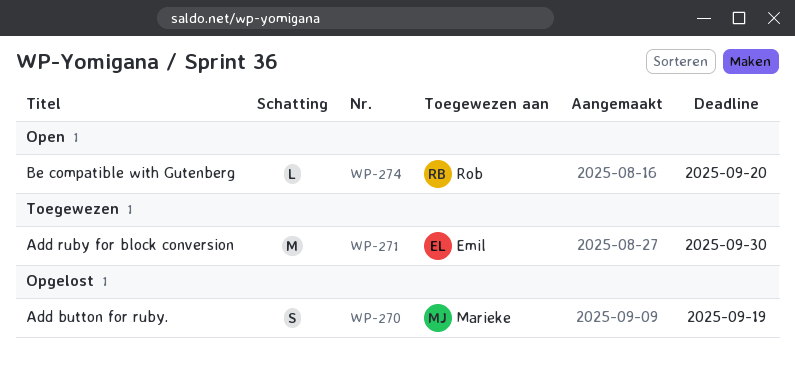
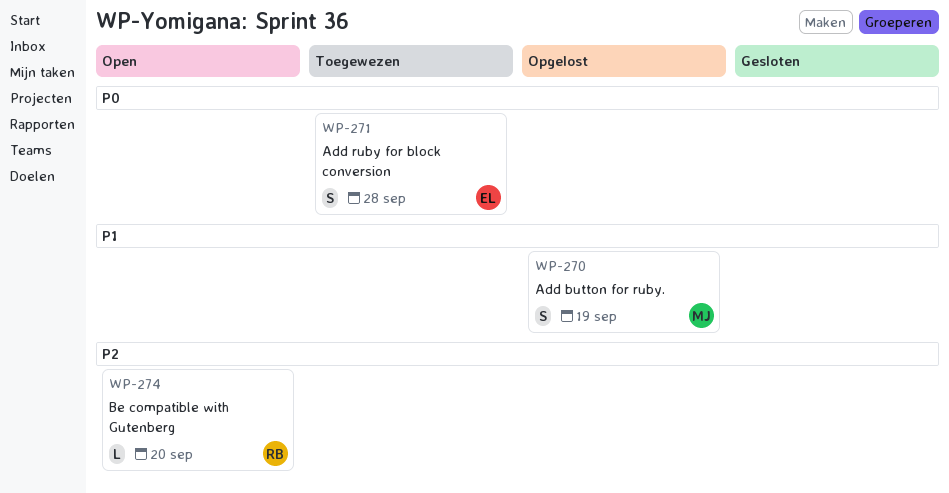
WP-271, estimate: M -> S
WP-271, due: Sep 30 -> Sep 28

